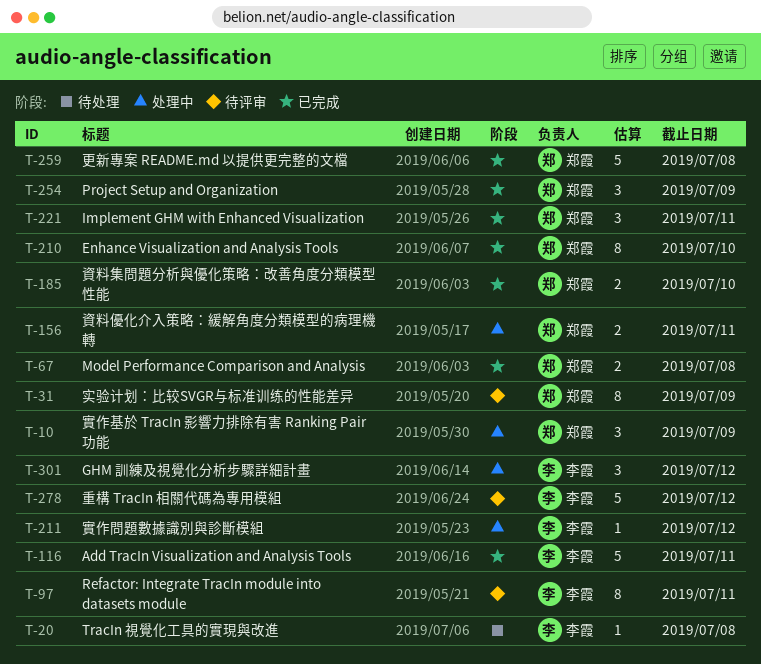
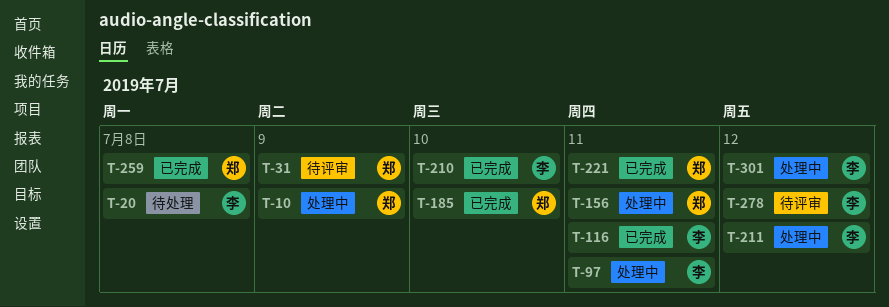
T-67: present -> none
T-97, status: 待评审 -> 处理中
T-210, owner: 郑霞 -> 李霞
T-254: present -> none

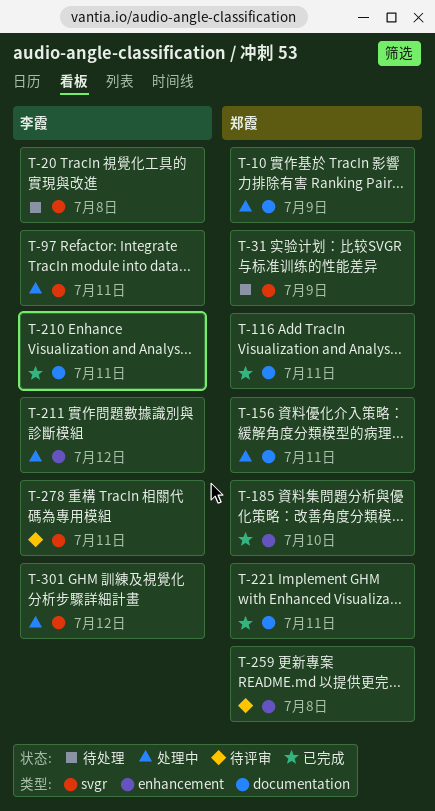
T-31, status: 待评审 -> 待处理
T-116, owner: 李霞 -> 郑霞
T-210, due: Jul 10 -> Jul 11
T-259, status: 已完成 -> 待评审
T-278, due: Jul 12 -> Jul 11

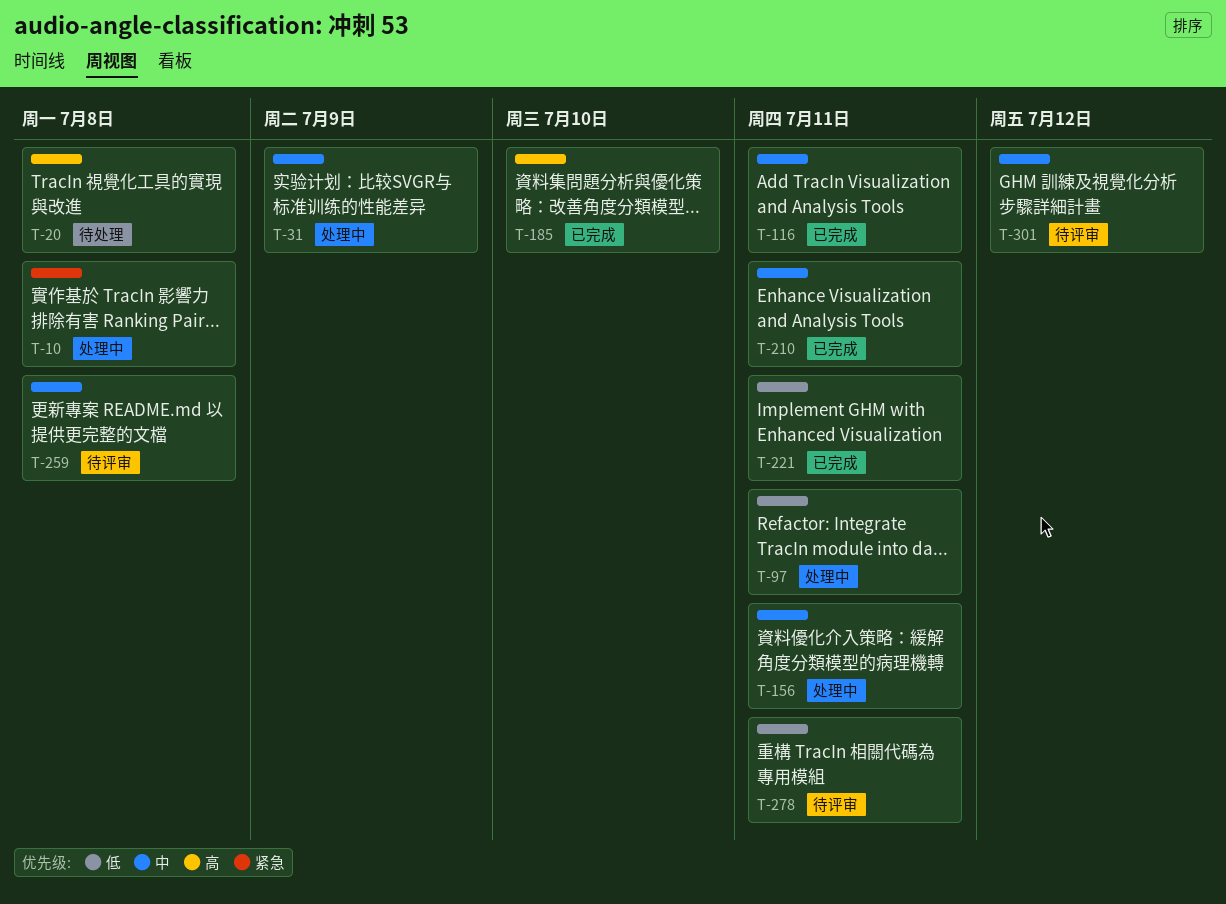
T-10, due: Jul 9 -> Jul 8
T-31, status: 待处理 -> 处理中
T-211: present -> none
T-301, status: 处理中 -> 待评审

